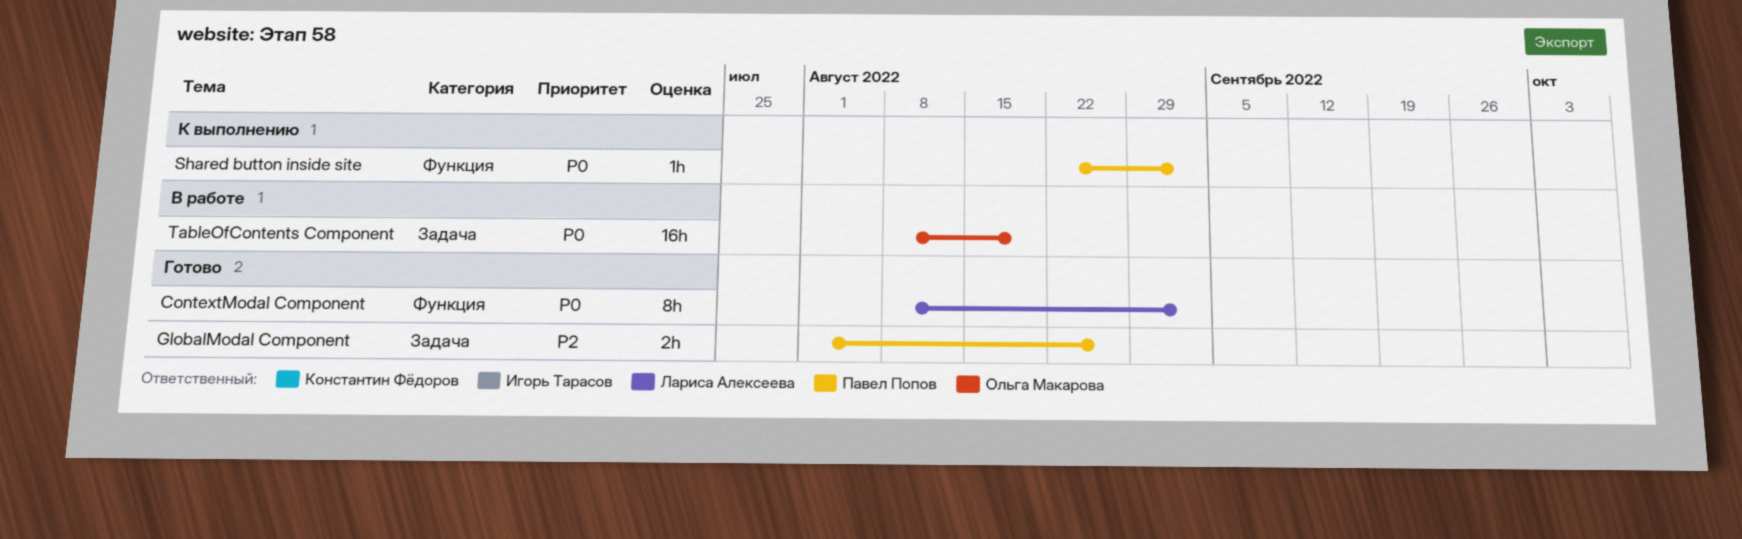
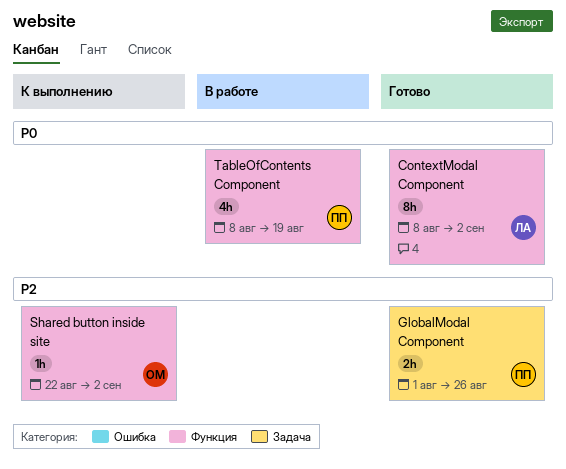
Shared button inside site, owner: Павел Попов -> Ольга Макарова
Shared button inside site, priority: P0 -> P2
TableOfContents Component, owner: Ольга Макарова -> Павел Попов
TableOfContents Component, label: Задача -> Функция
TableOfContents Component, estimate: 16h -> 4h

